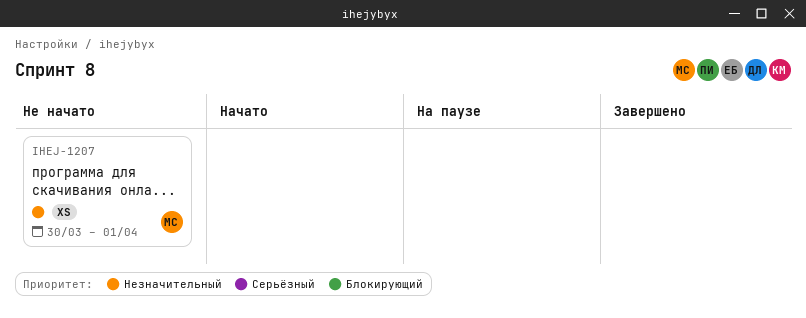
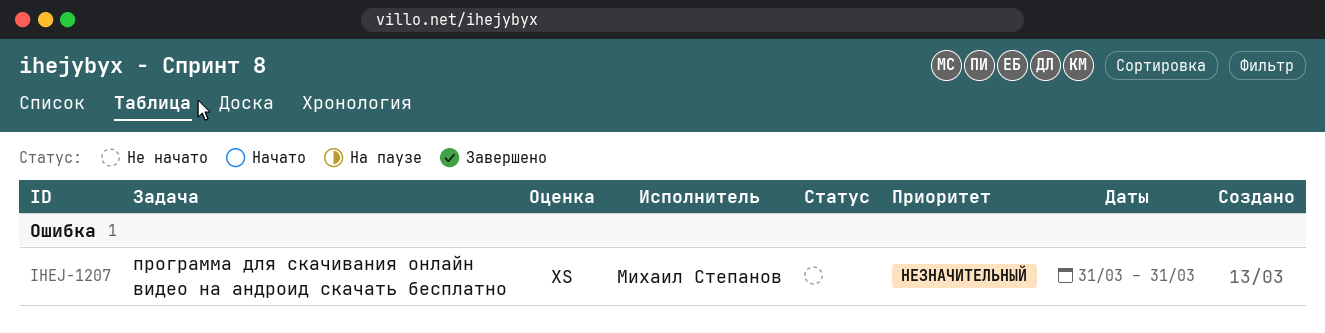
IHEJ-1207, start: Mar 30 -> Mar 31
IHEJ-1207, due: Apr 1 -> Mar 31

